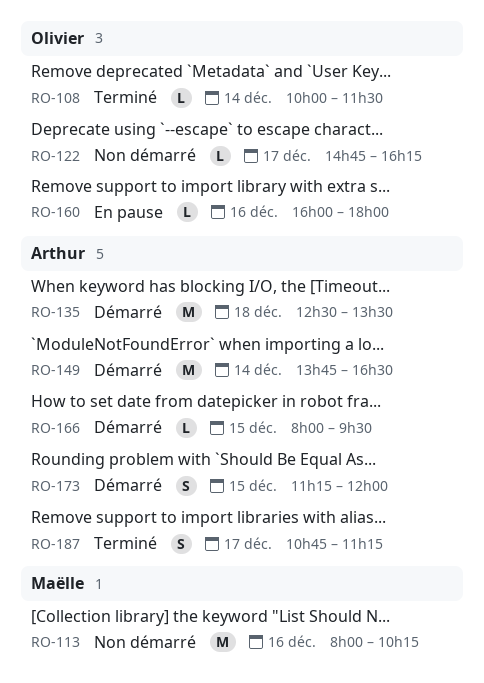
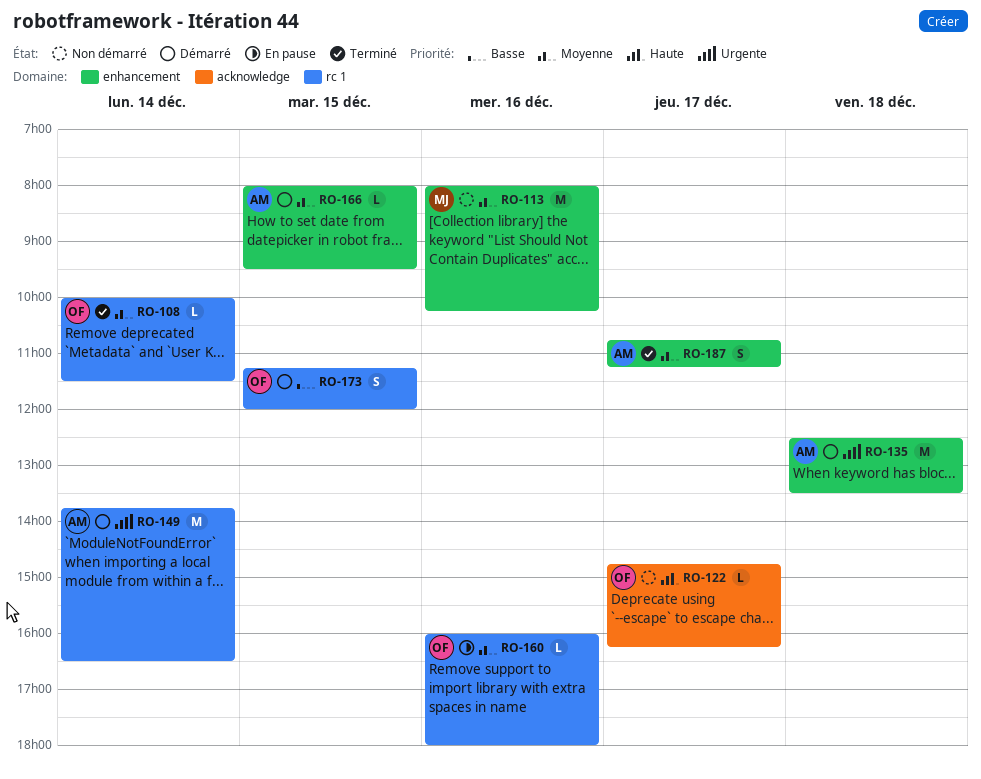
RO-173, owner: Arthur -> Olivier

